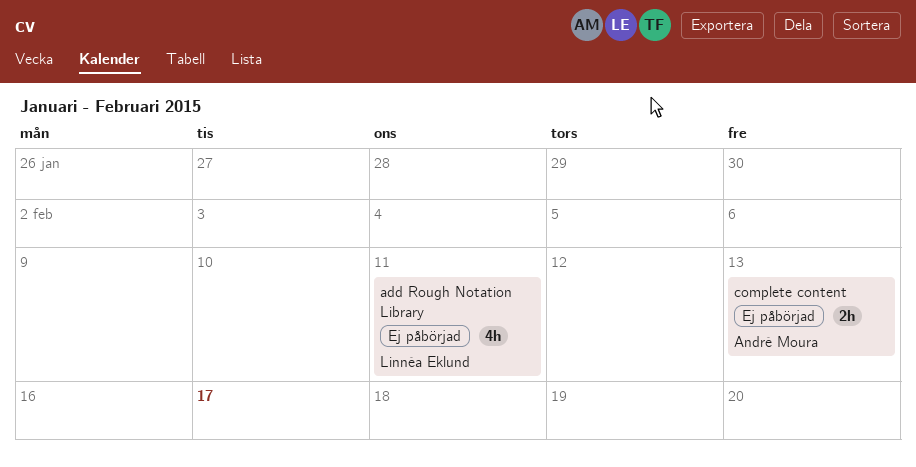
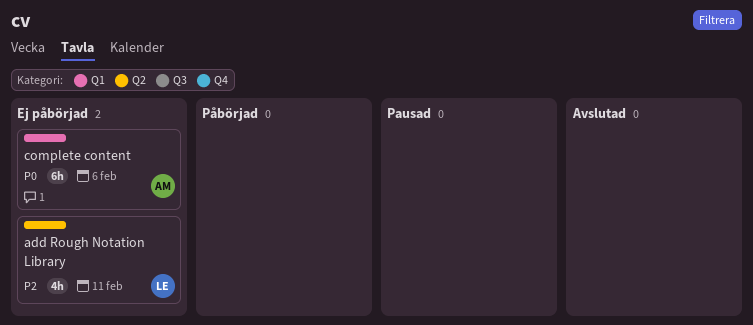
complete content, estimate: 2h -> 6h
complete content, due: Feb 13 -> Feb 6

